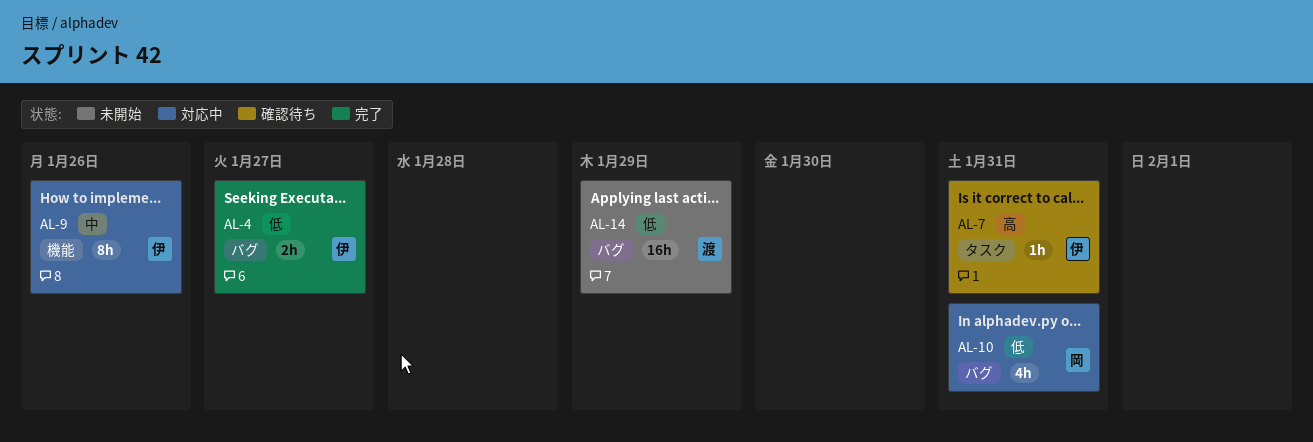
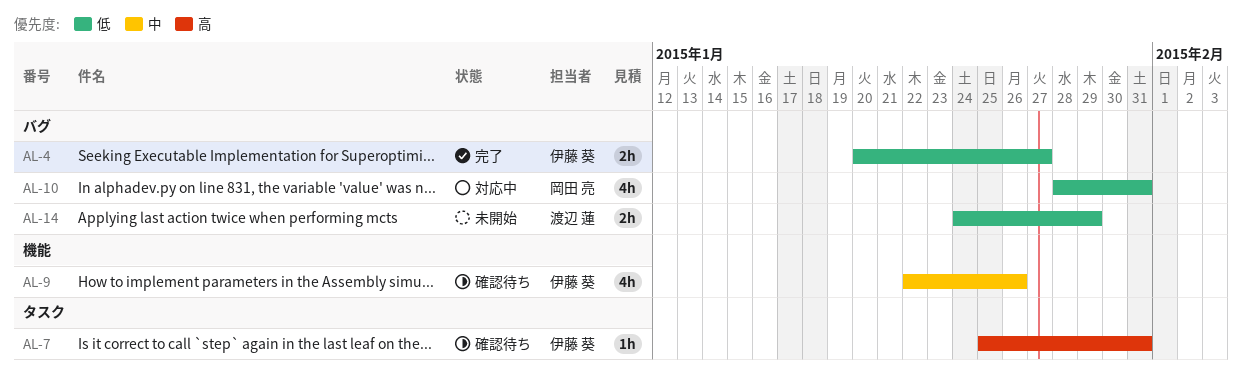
AL-9, status: 対応中 -> 確認待ち
AL-9, estimate: 8h -> 4h
AL-14, estimate: 16h -> 2h

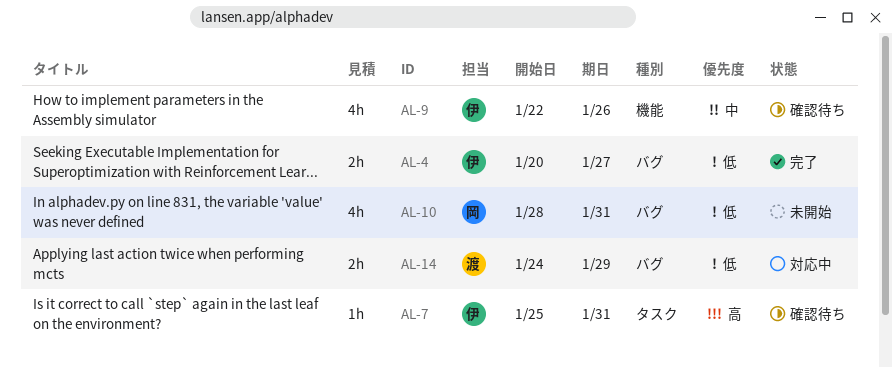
AL-10, status: 対応中 -> 未開始
AL-14, status: 未開始 -> 対応中

